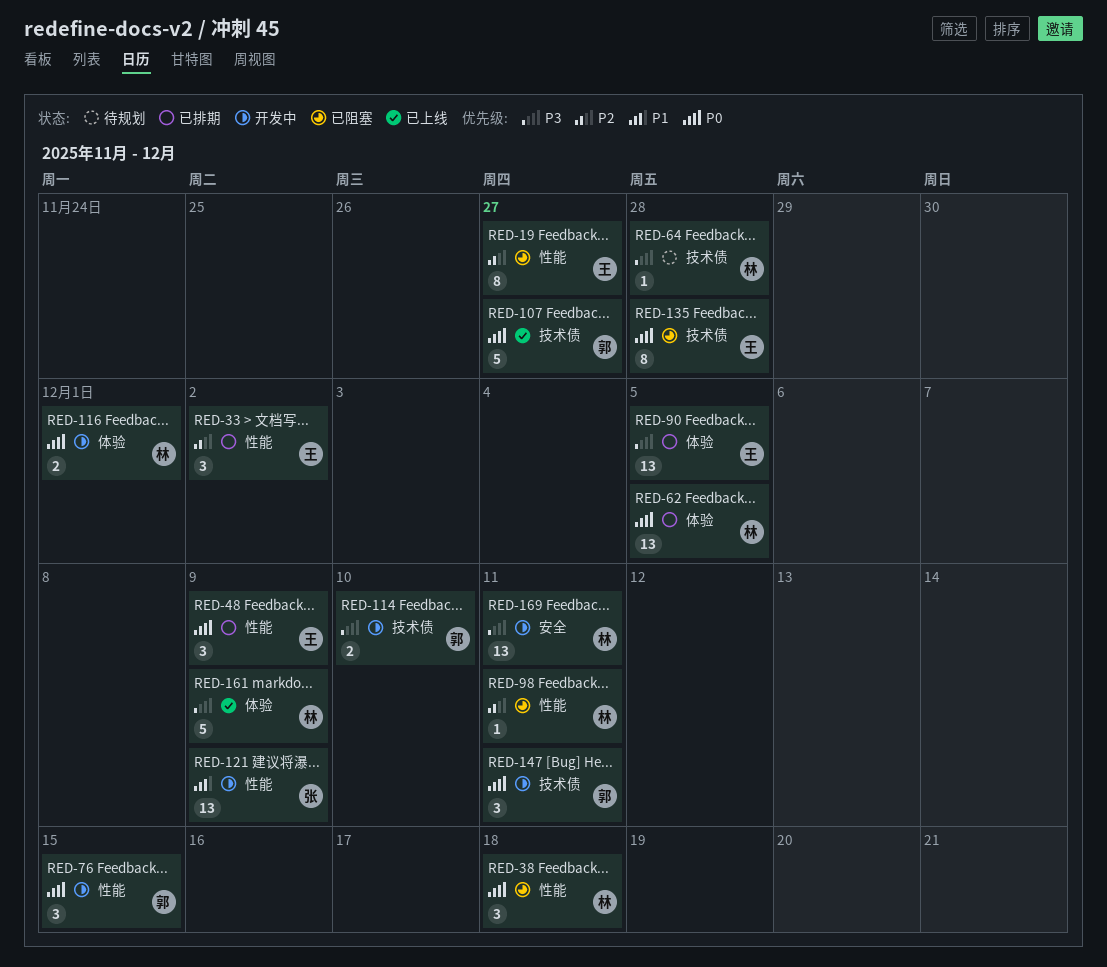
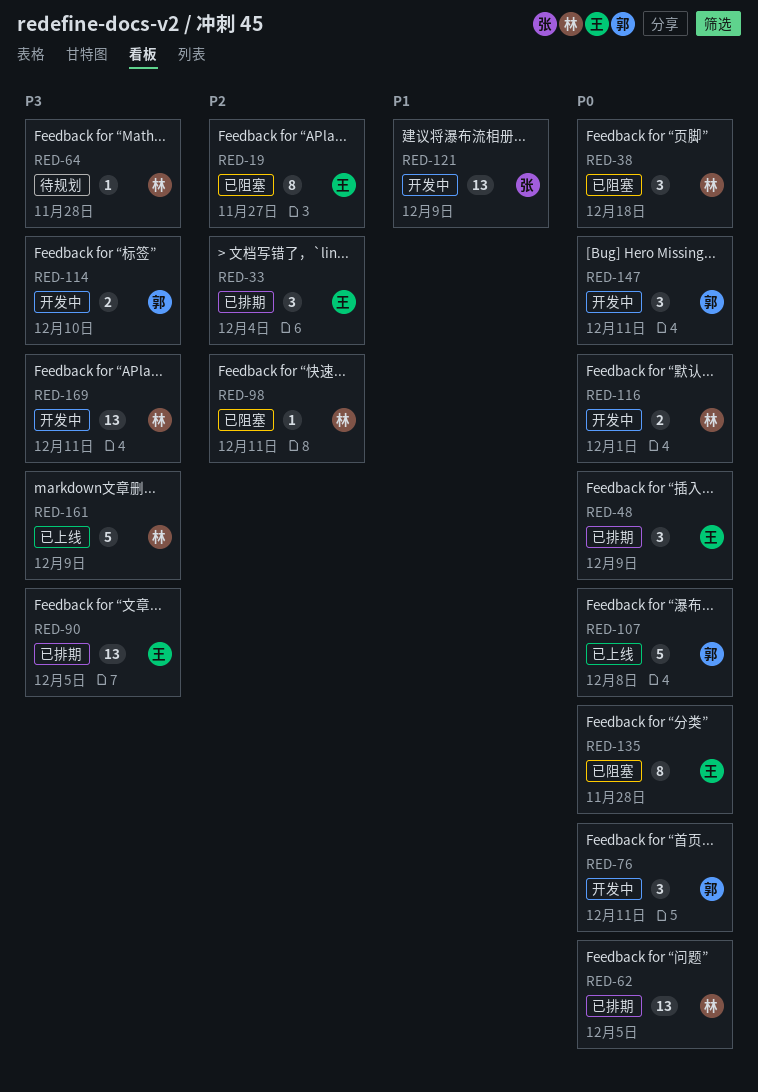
RED-33, due: Dec 2 -> Dec 4
RED-76, due: Dec 15 -> Dec 11
RED-107, due: Nov 27 -> Dec 8

